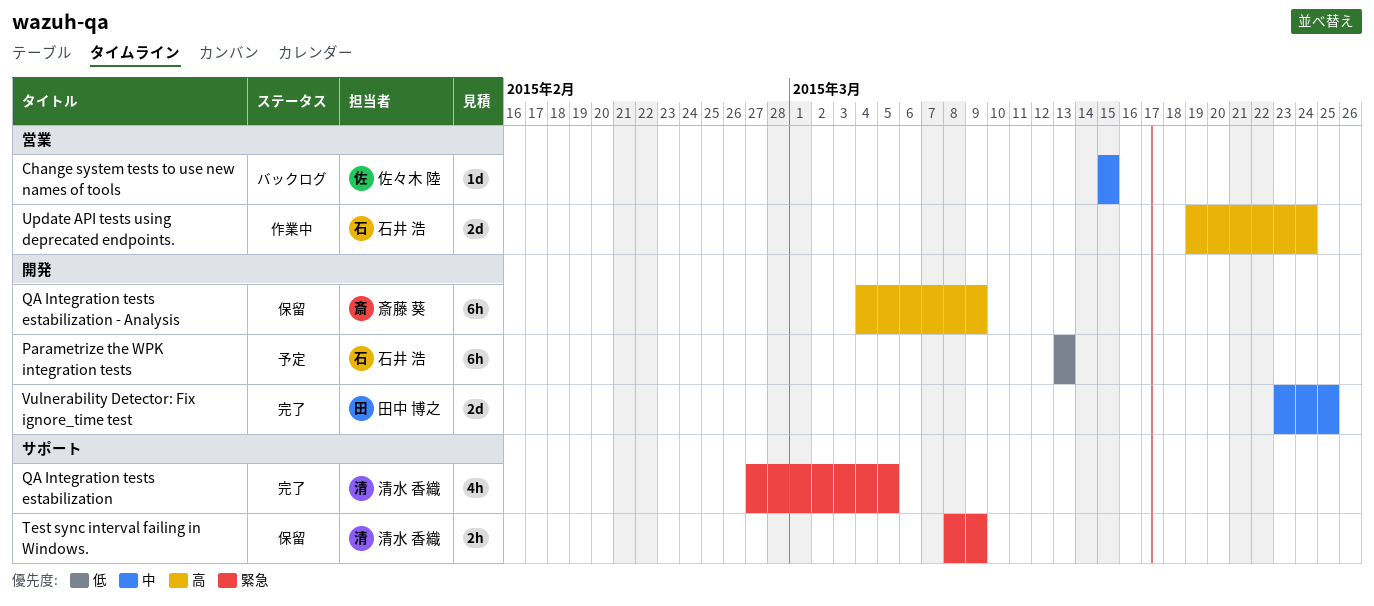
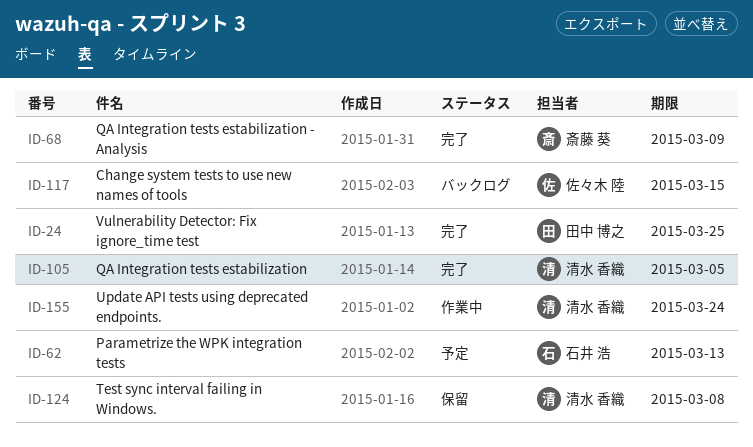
QA Integration tests estabilization - Analysis, status: 保留 -> 完了
Test sync interval failing in Windows., due: Mar 9 -> Mar 8
Update API tests using deprecated endpoints., owner: 石井 浩 -> 清水 香織

